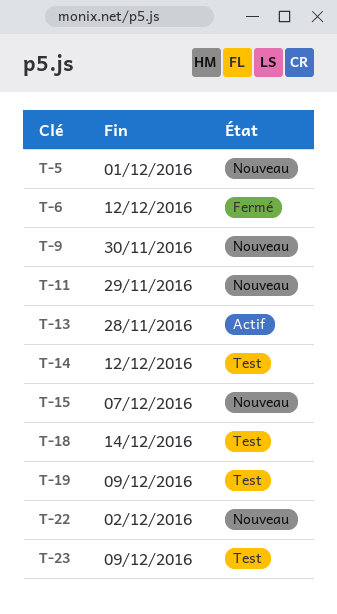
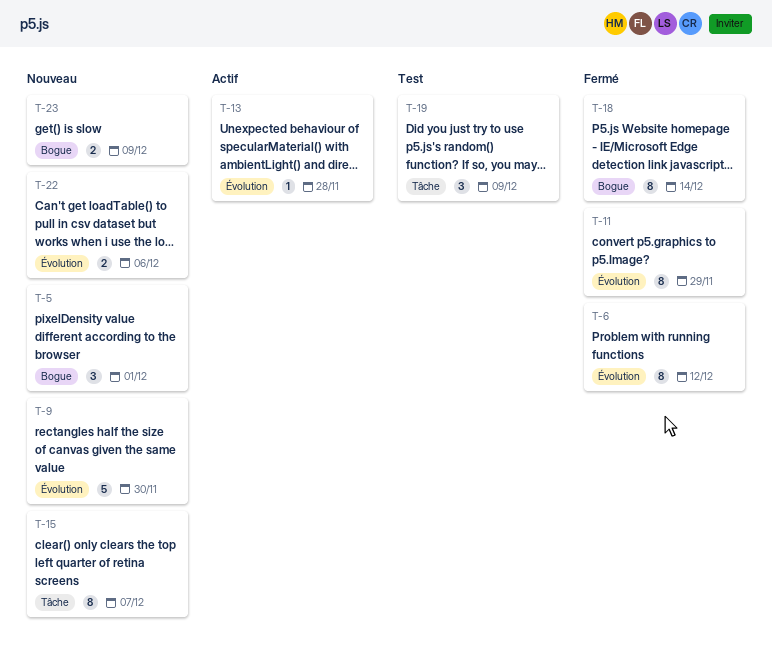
T-11, status: Nouveau -> Fermé
T-14: present -> none
T-18, status: Test -> Fermé
T-22, due: Dec 2 -> Dec 6
T-23, status: Test -> Nouveau

